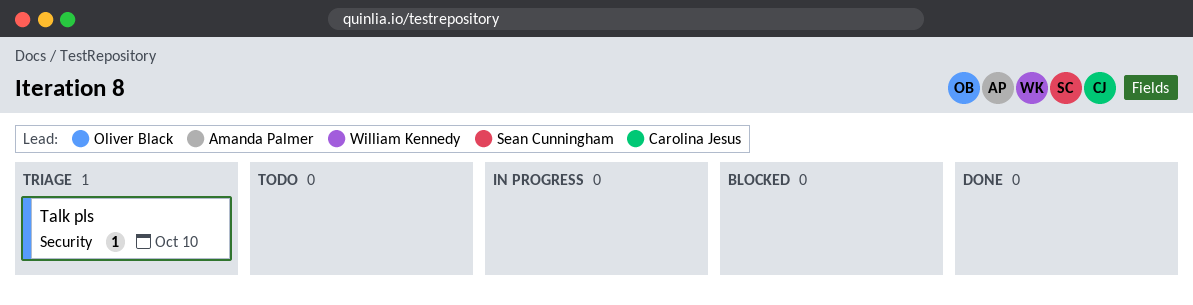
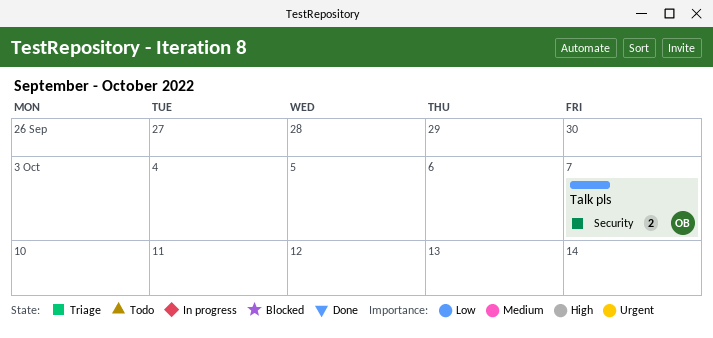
Talk pls, estimate: 1 -> 2
Talk pls, due: Oct 10 -> Oct 7

